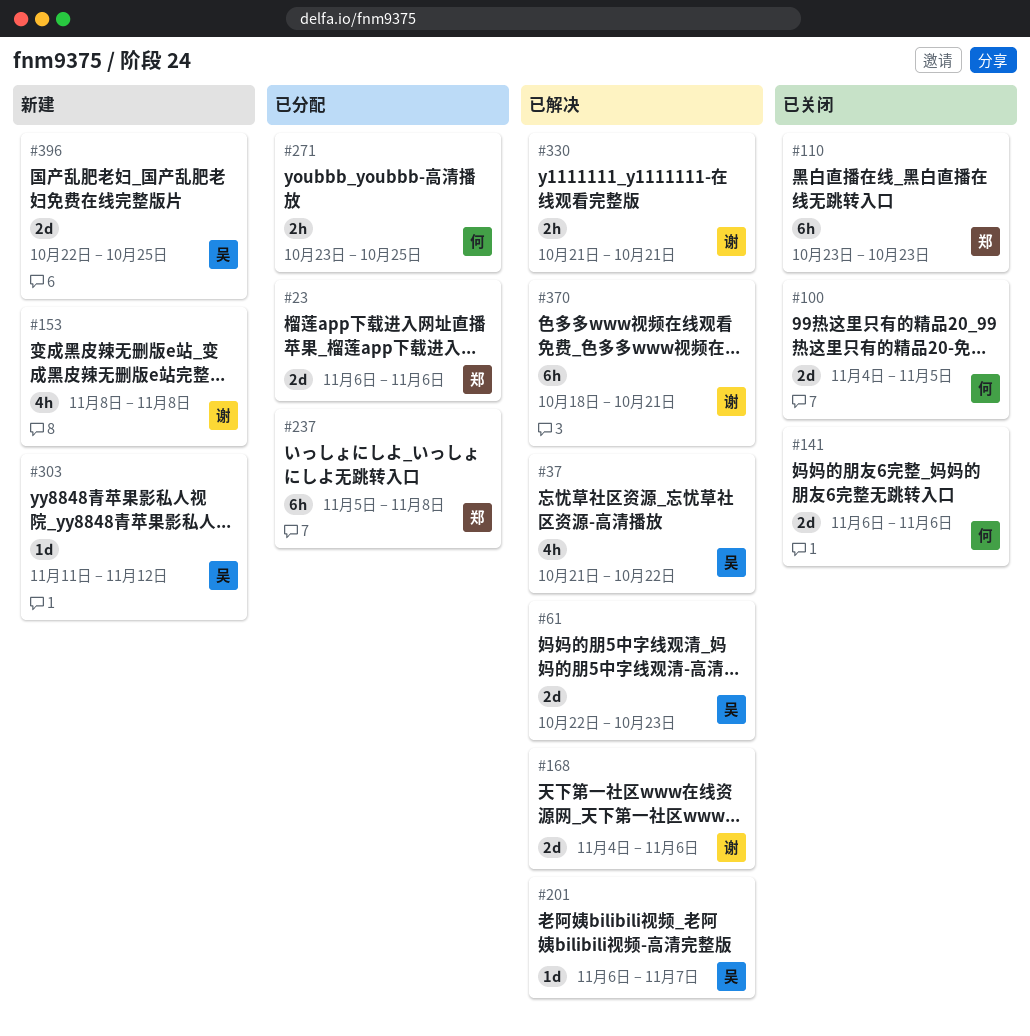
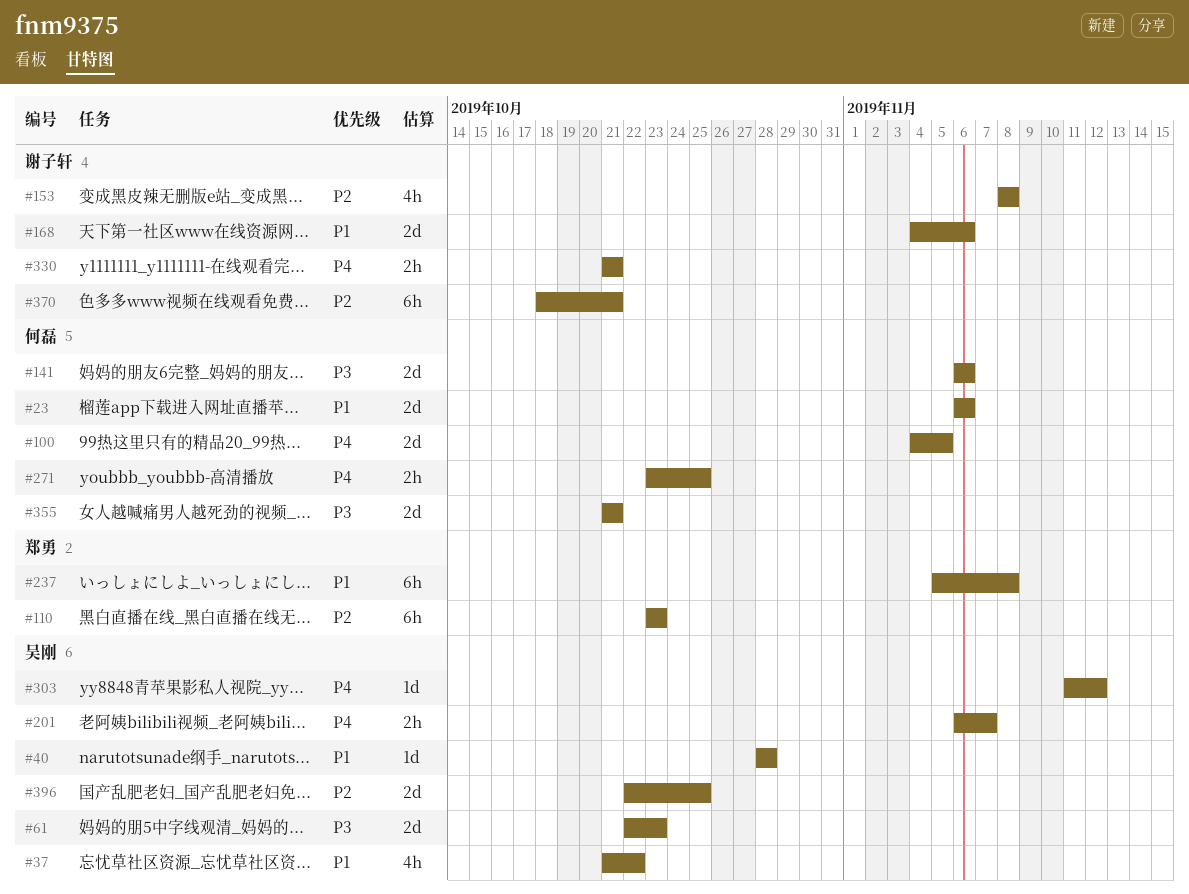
#23, owner: 郑勇 -> 何磊
#40: none -> present
#201, estimate: 1d -> 2h
#355: none -> present

